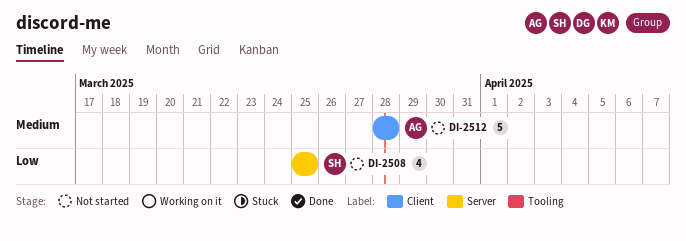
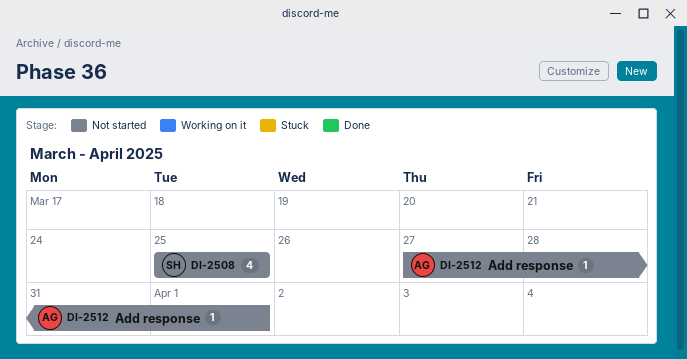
DI-2512, estimate: 5 -> 1
DI-2512, start: Mar 28 -> Mar 27
DI-2512, due: Mar 28 -> Apr 1

